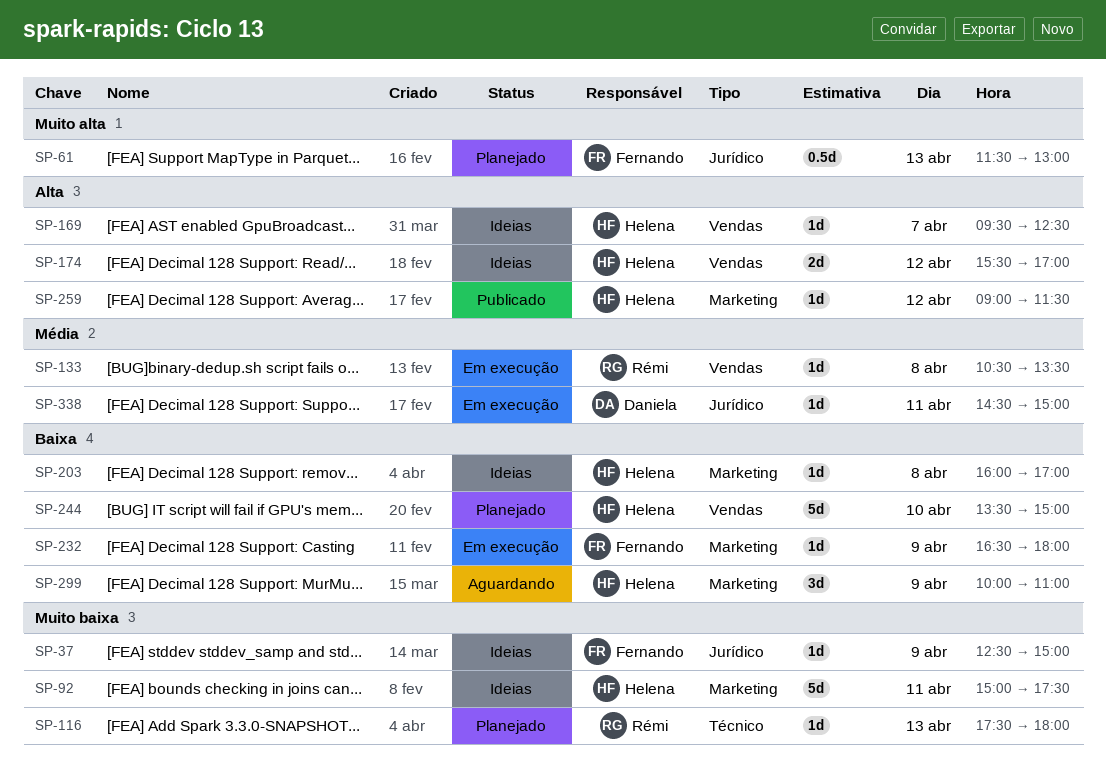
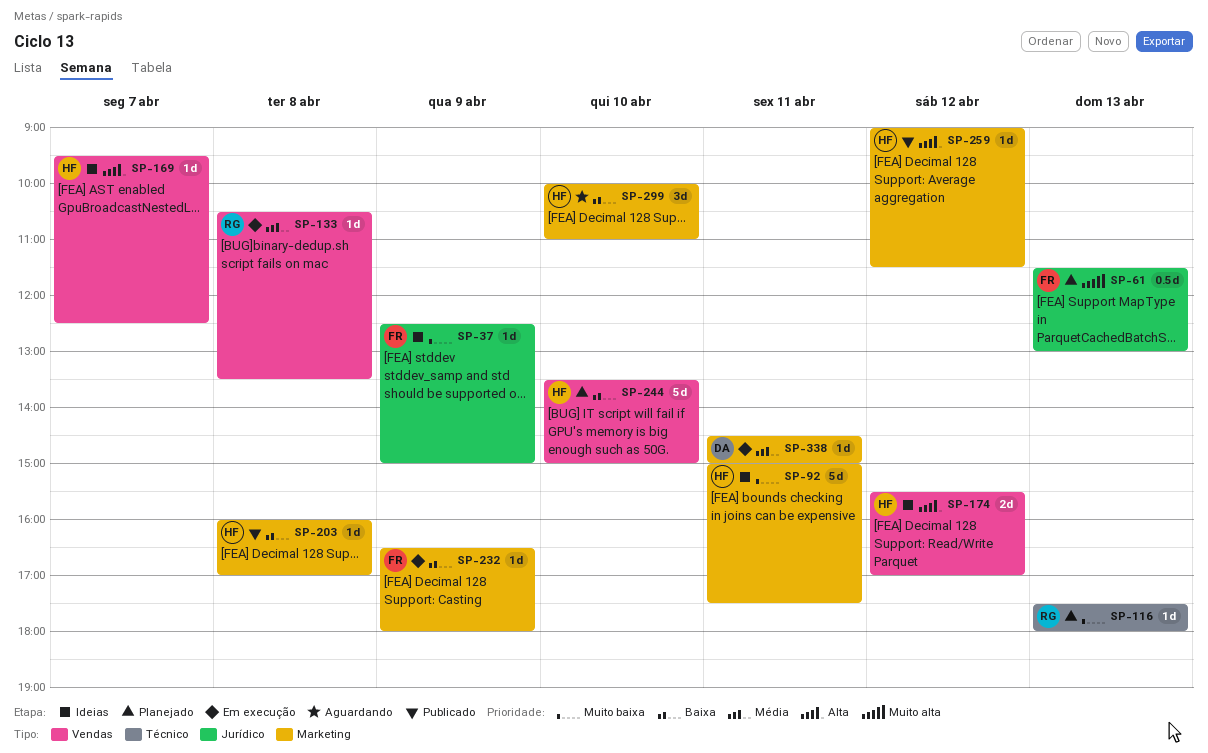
SP-203, status: Ideias -> Publicado
SP-299, day: Apr 9 -> Apr 10
SP-338, label: Jurídico -> Marketing

